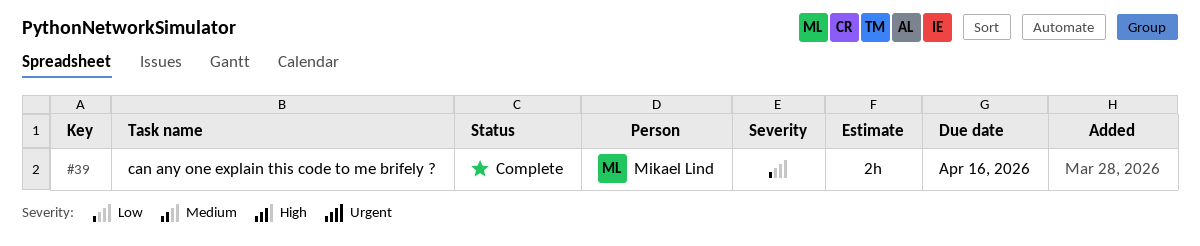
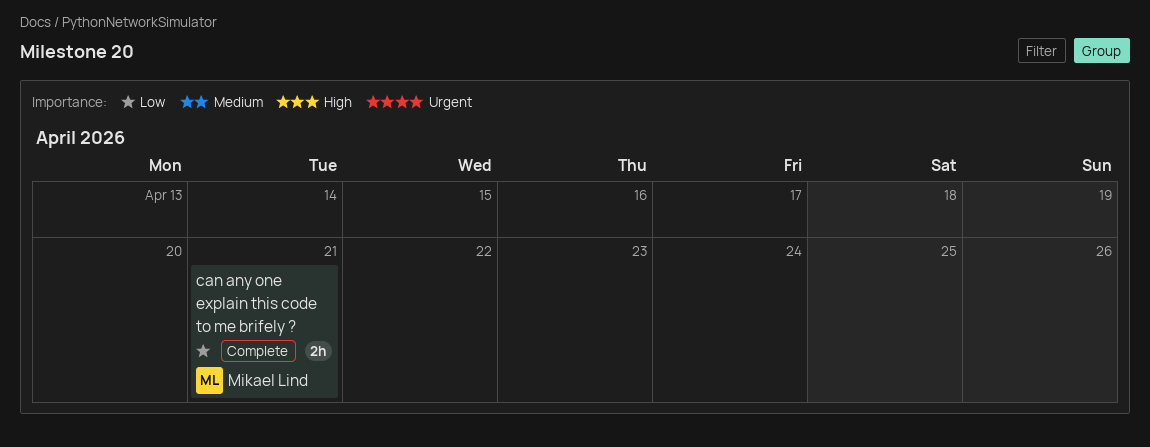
can any one explain this code to me brifely ?, due: Apr 16 -> Apr 21

